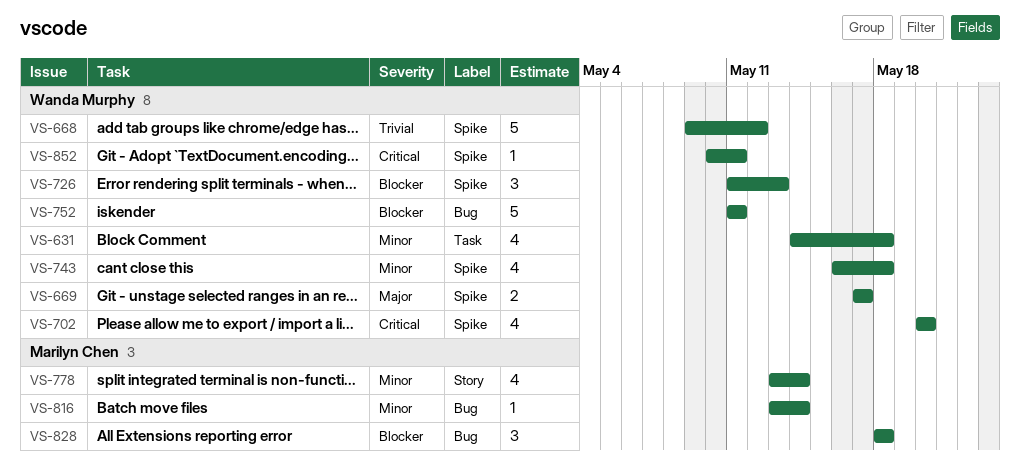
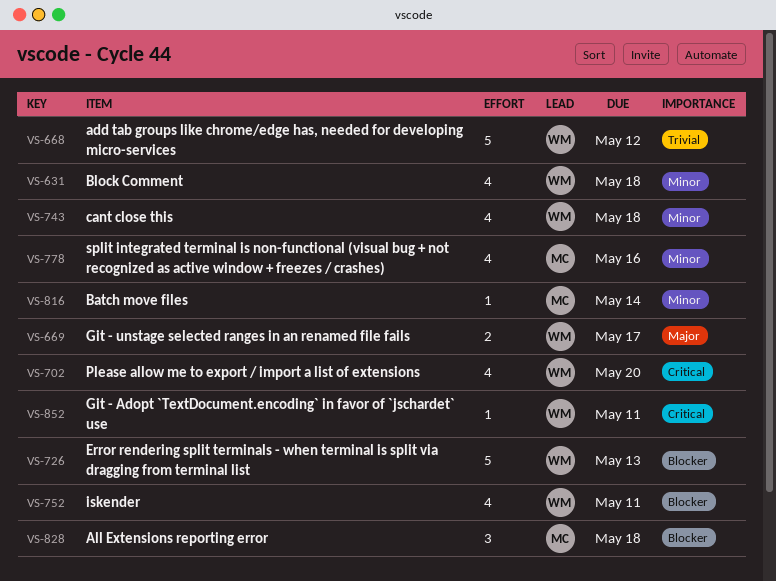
VS-726, estimate: 3 -> 5
VS-752, estimate: 5 -> 4
VS-778, due: May 14 -> May 16

